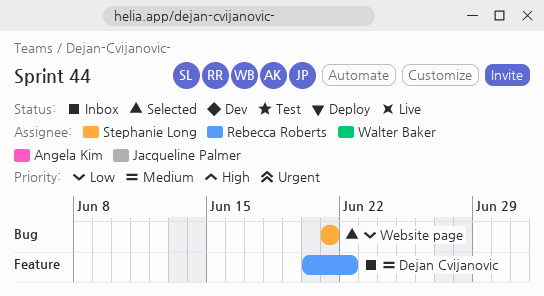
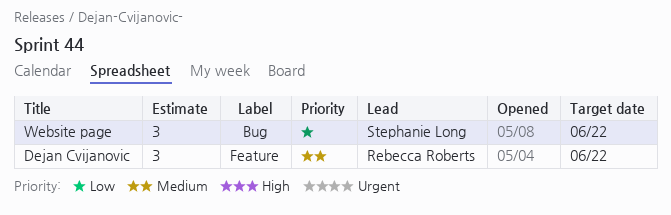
Website page, due: Jun 21 -> Jun 22

